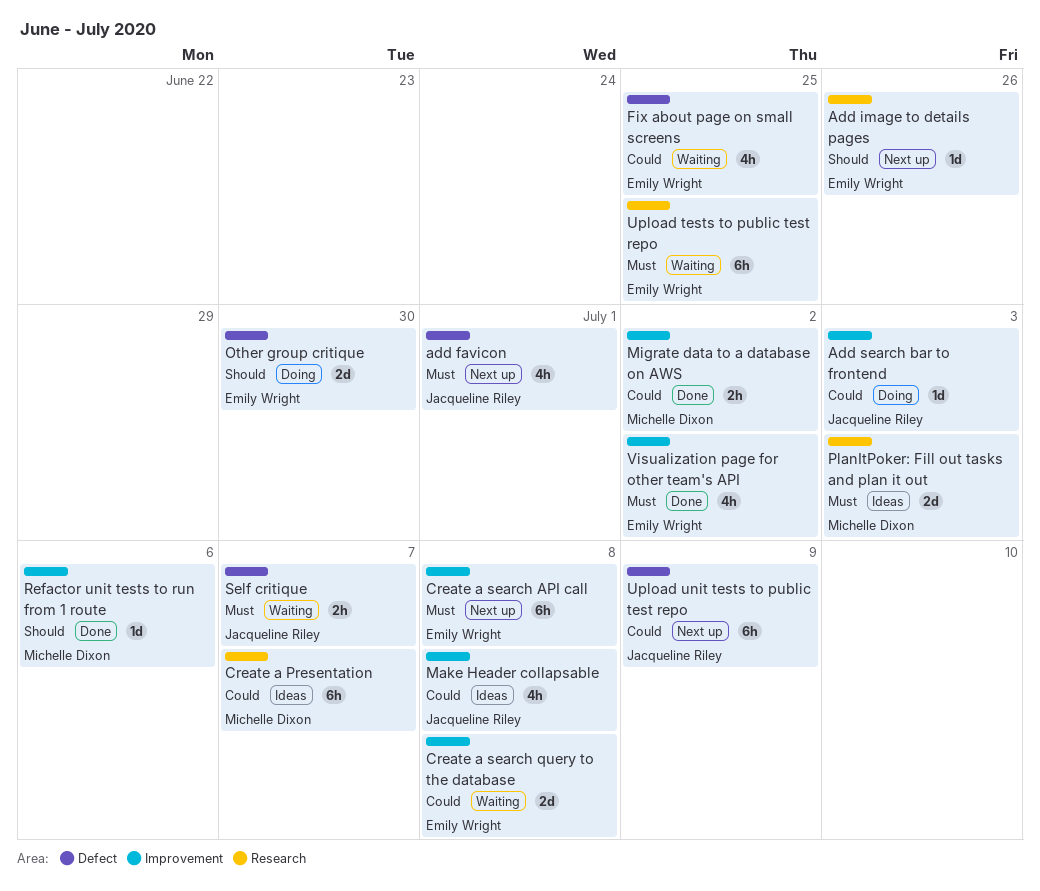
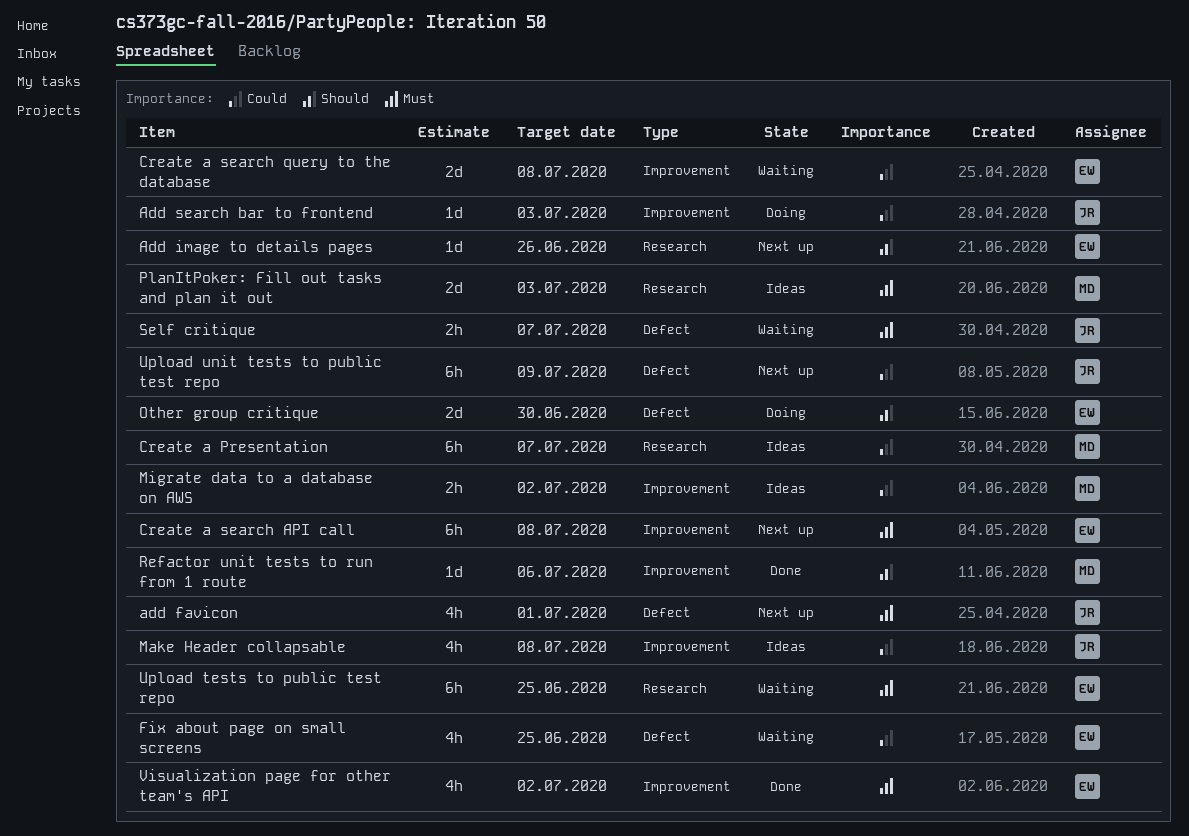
Migrate data to a database on AWS, status: Done -> Ideas

